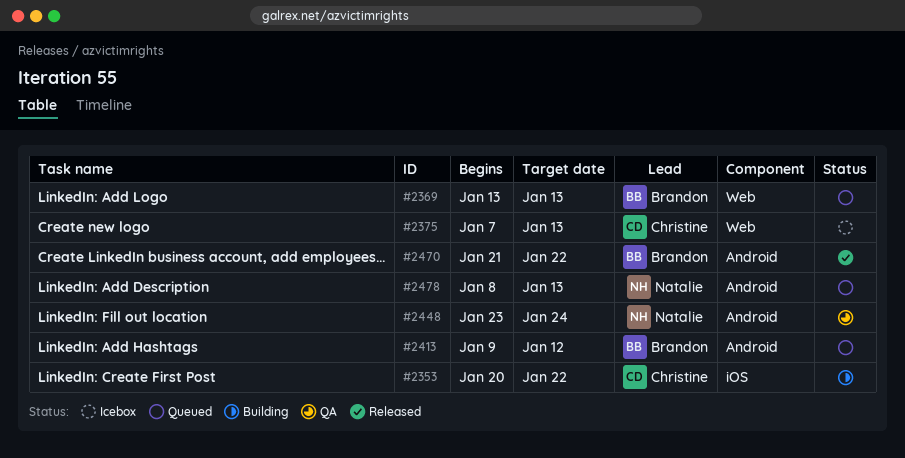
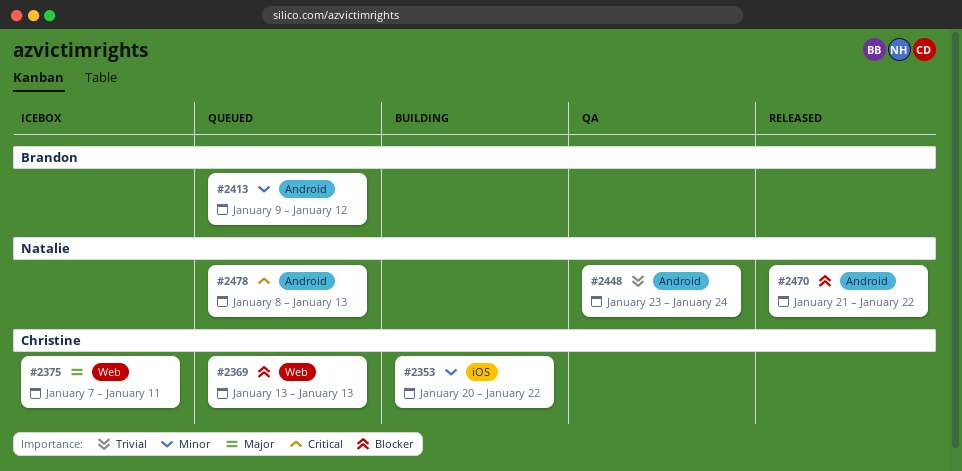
#2369, owner: Brandon -> Christine
#2375, due: Jan 13 -> Jan 11
#2470, owner: Brandon -> Natalie

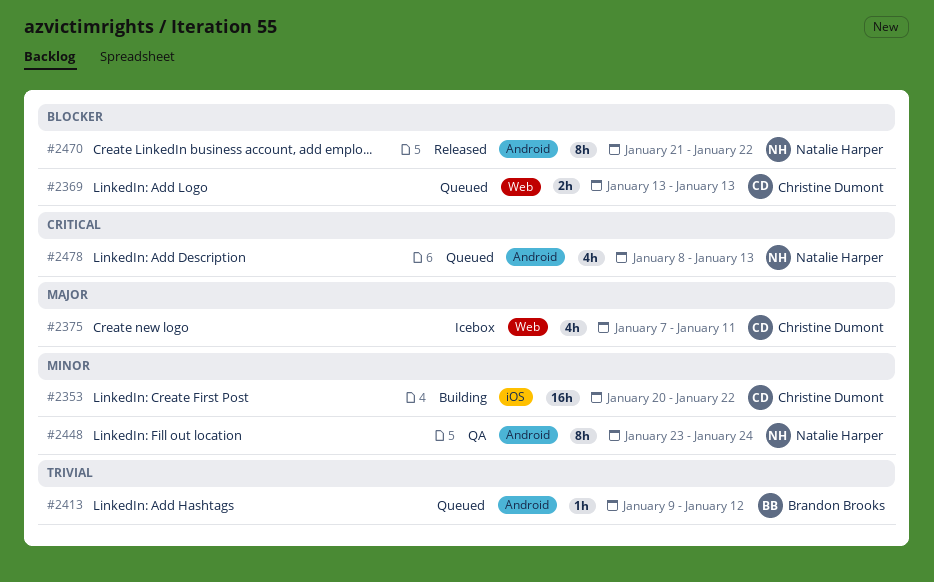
#2413, priority: Minor -> Trivial
#2448, priority: Trivial -> Minor

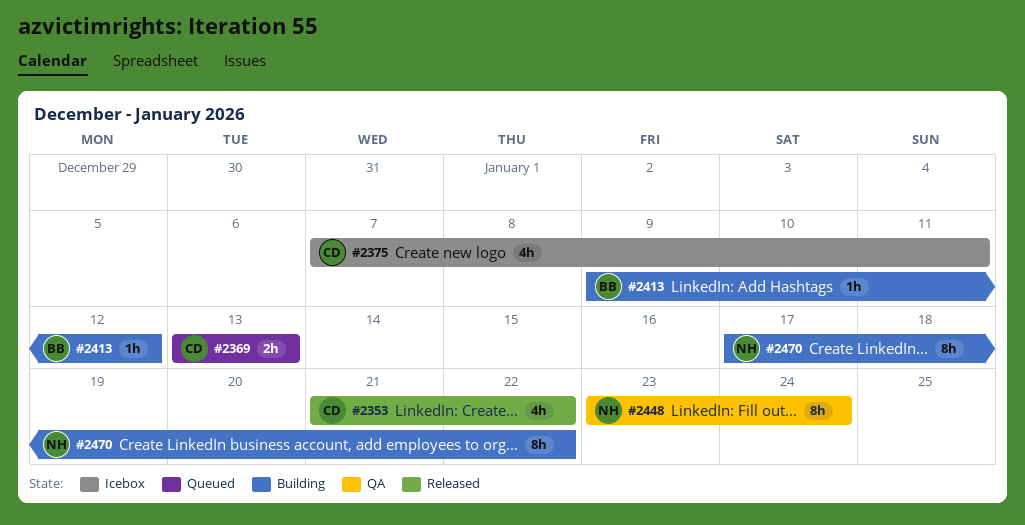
#2353, status: Building -> Released
#2353, estimate: 16h -> 4h
#2353, start: Jan 20 -> Jan 21
#2413, status: Queued -> Building
#2470, status: Released -> Building
#2470, start: Jan 21 -> Jan 17
#2478: present -> none

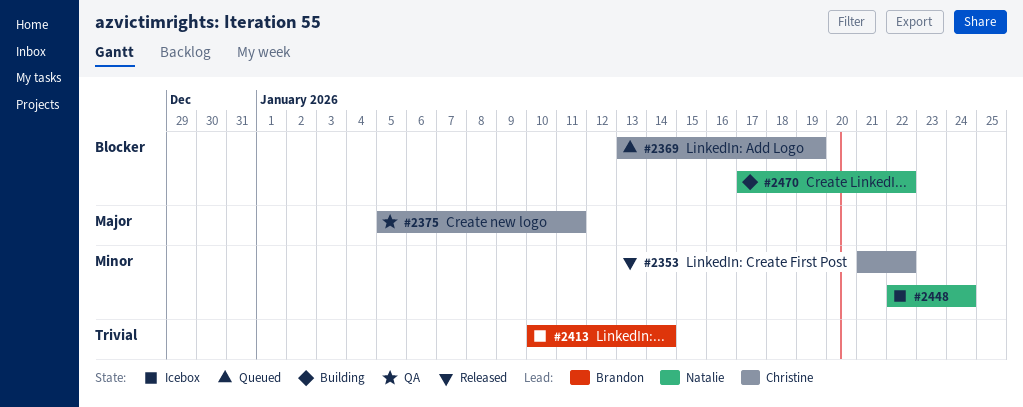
#2369, due: Jan 13 -> Jan 19
#2375, status: Icebox -> QA
#2375, start: Jan 7 -> Jan 5
#2413, status: Building -> Icebox
#2413, start: Jan 9 -> Jan 10
#2413, due: Jan 12 -> Jan 14
#2448, status: QA -> Icebox
#2448, start: Jan 23 -> Jan 22

